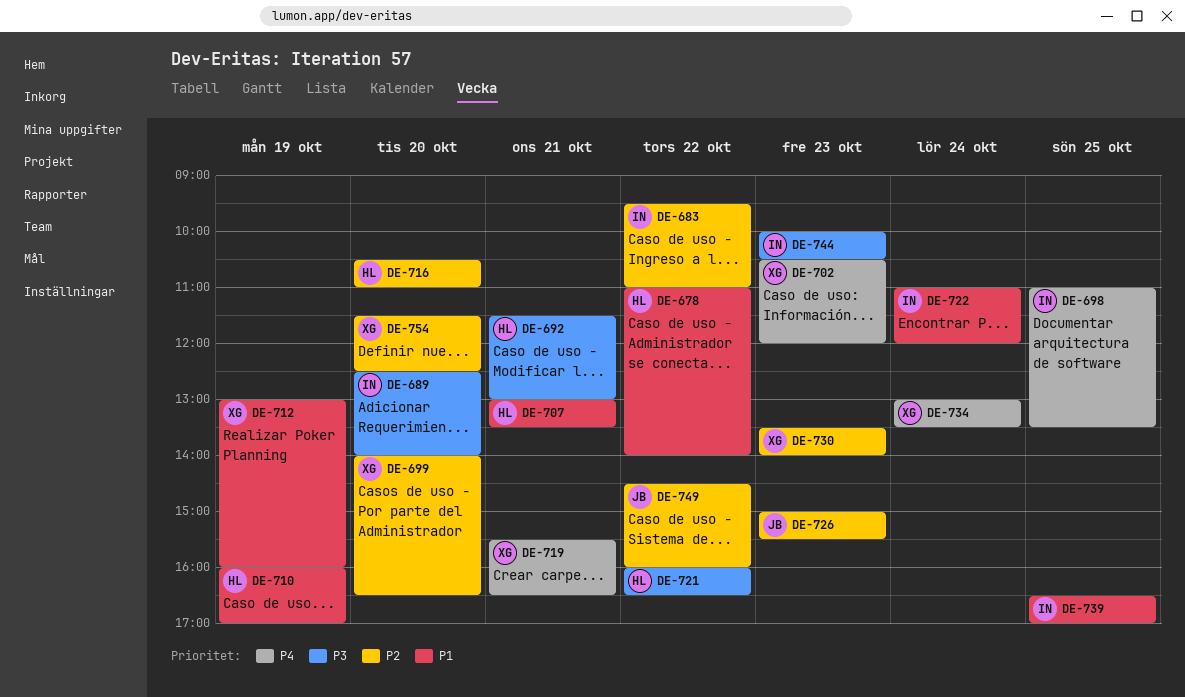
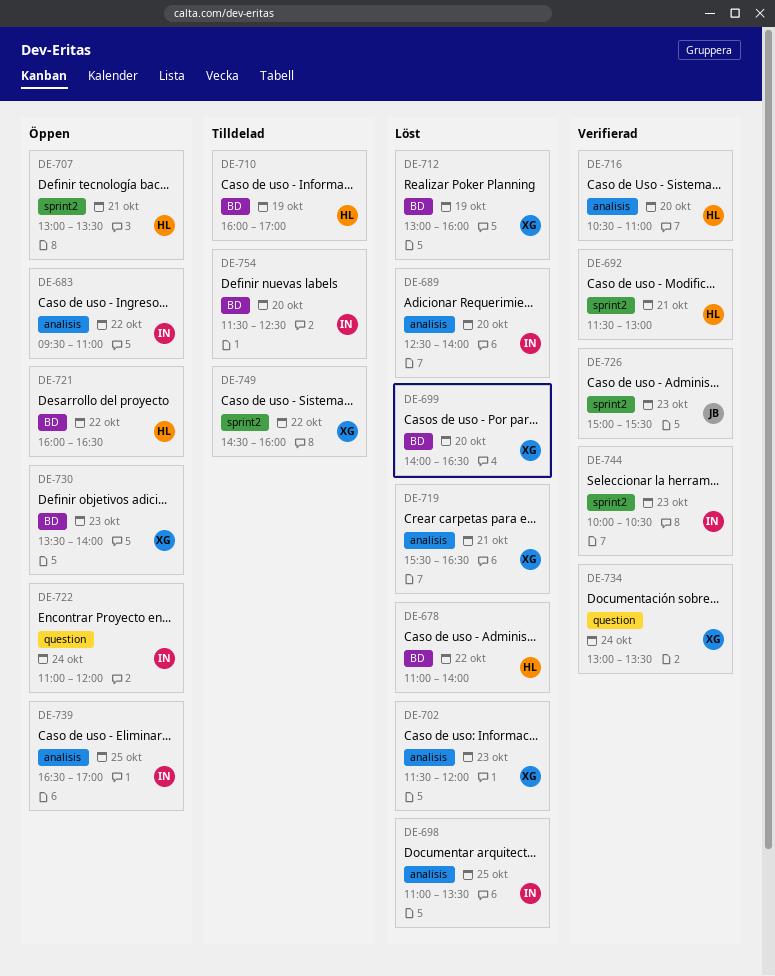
DE-702, begins: 10:30 -> 11:30
DE-749, owner: JB -> XG
DE-754, owner: XG -> IN

